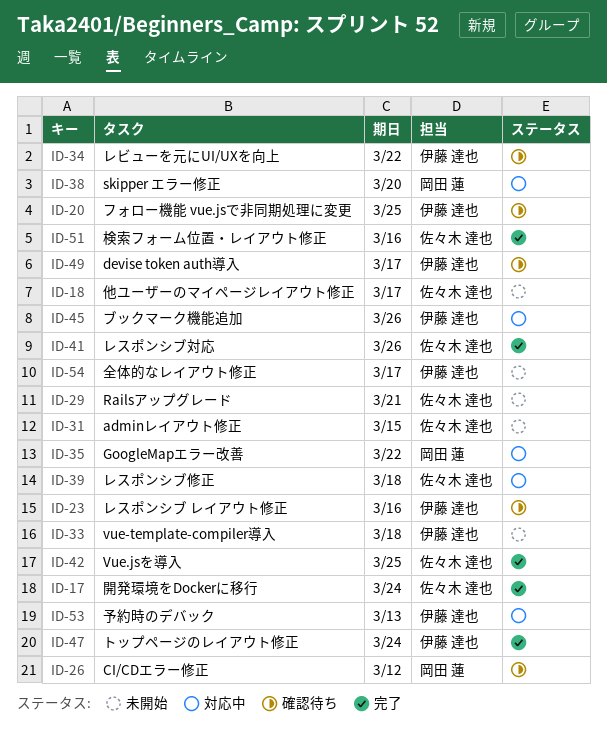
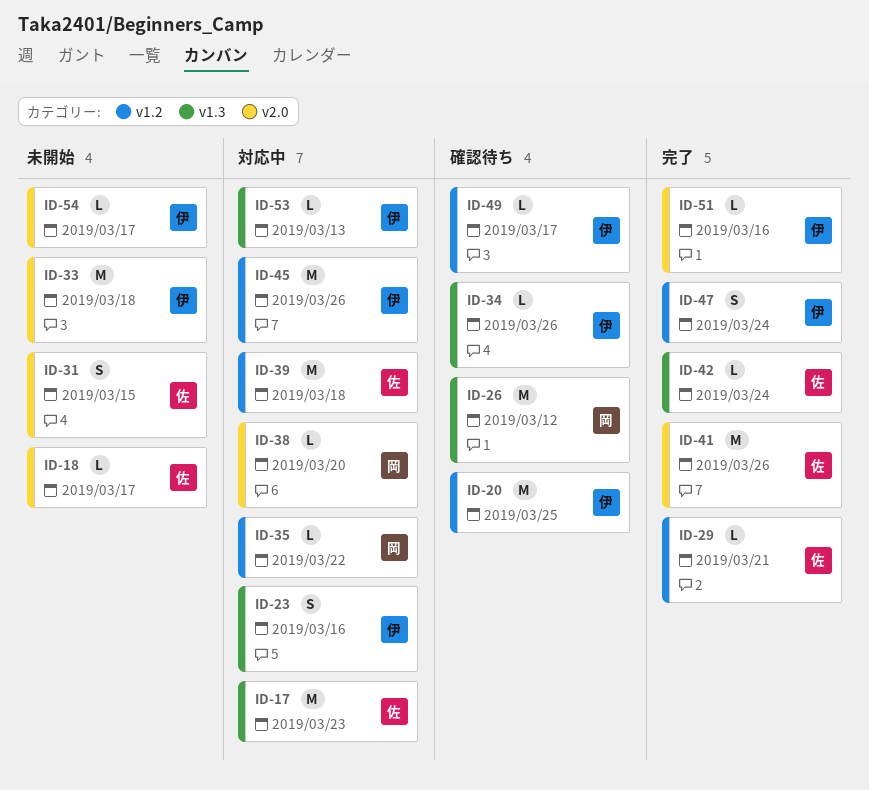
ID-17, status: 完了 -> 対応中
ID-17, due: Mar 24 -> Mar 23
ID-23, status: 確認待ち -> 対応中
ID-29, status: 未開始 -> 完了
ID-34, due: Mar 22 -> Mar 26
ID-42, due: Mar 25 -> Mar 24
ID-51, owner: 佐々木 達也 -> 伊藤 達也

